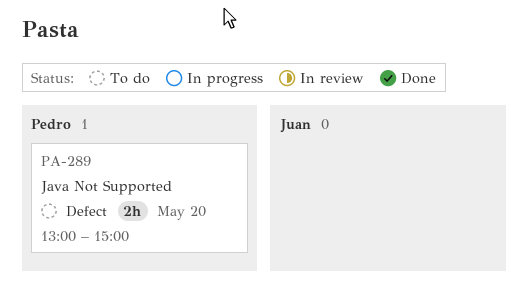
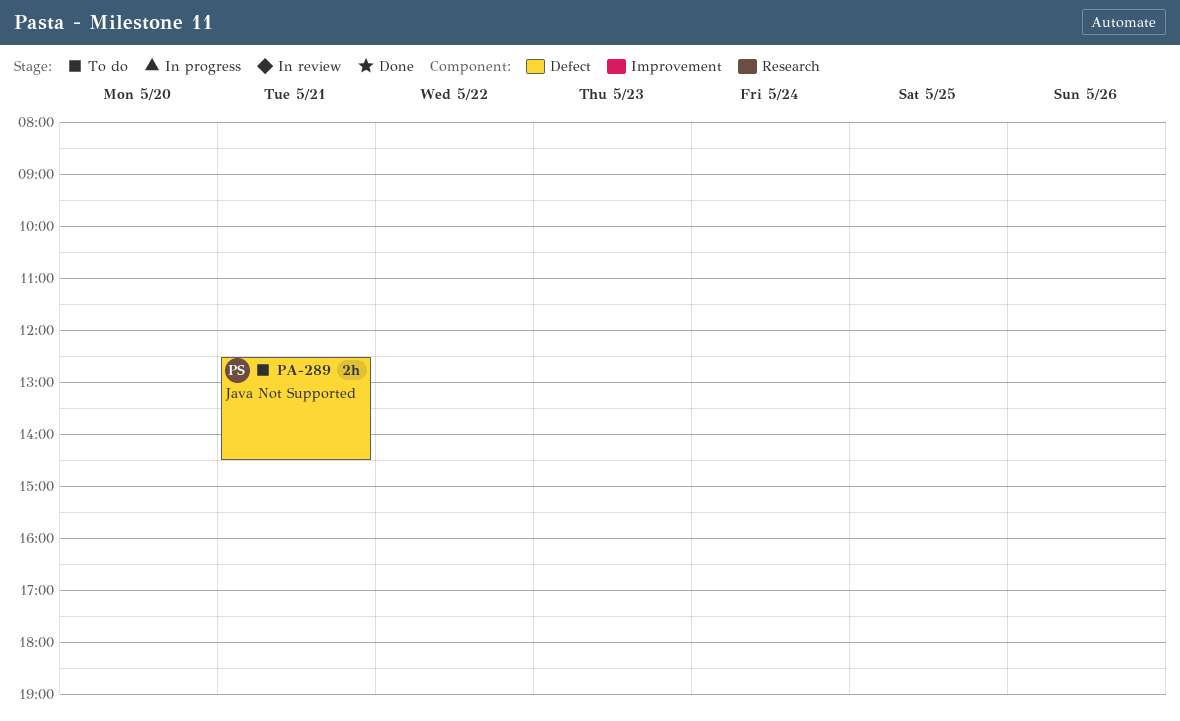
PA-289, day: May 20 -> May 21
PA-289, begins: 13:00 -> 12:30
PA-289, ends: 15:00 -> 14:30

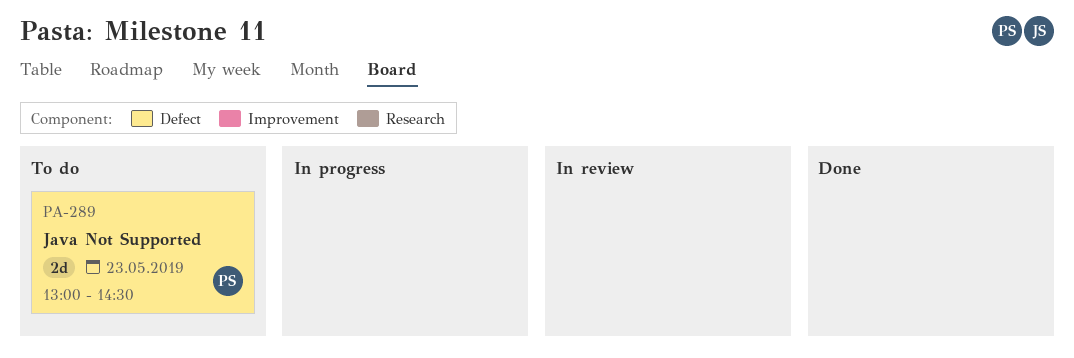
PA-289, estimate: 2h -> 2d
PA-289, day: May 21 -> May 23
PA-289, begins: 12:30 -> 13:00

